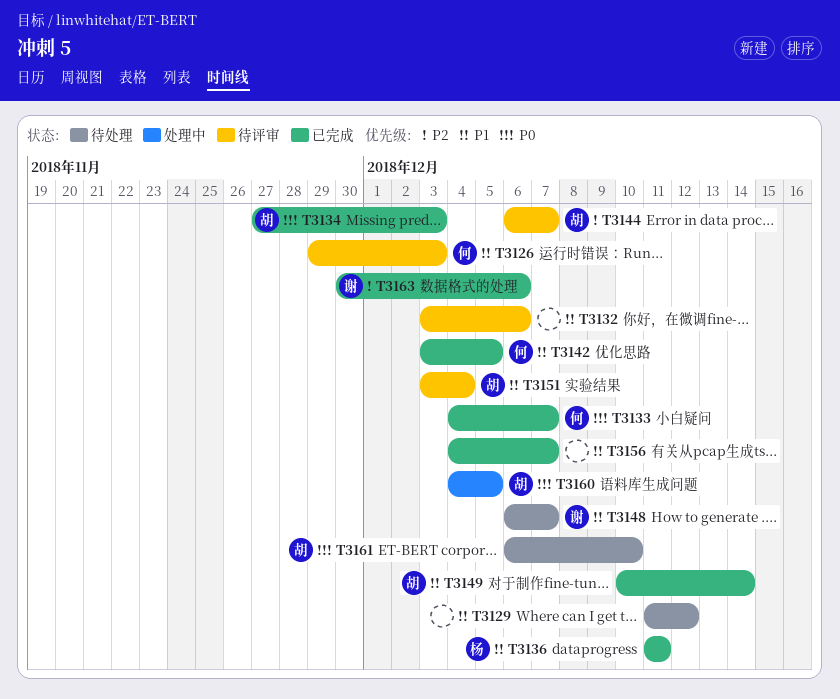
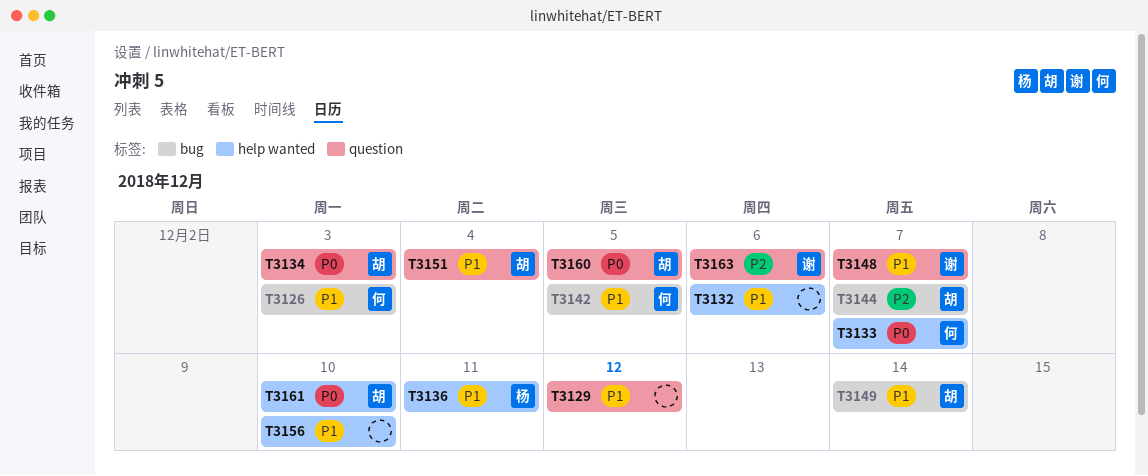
T3156, due: Dec 7 -> Dec 10

